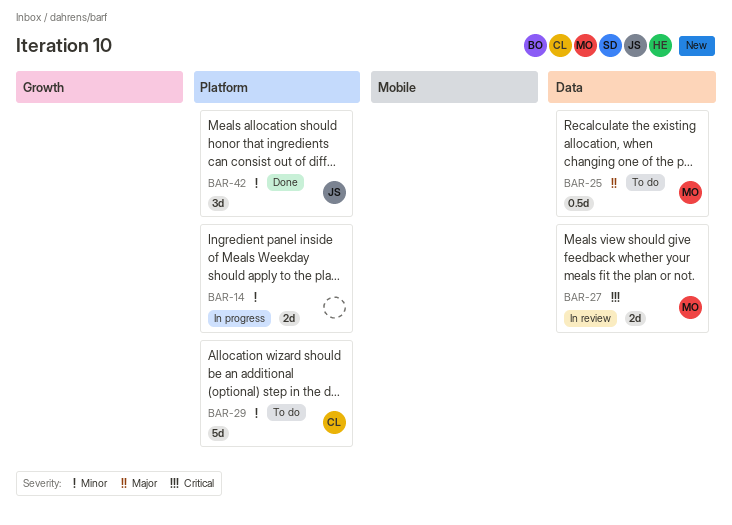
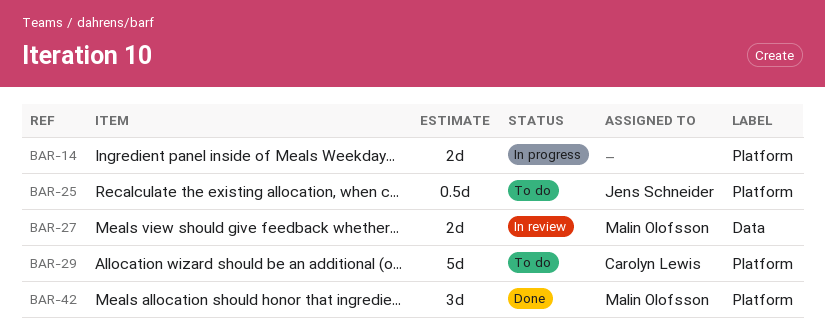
BAR-25, owner: Malin Olofsson -> Jens Schneider
BAR-25, label: Data -> Platform
BAR-42, owner: Jens Schneider -> Malin Olofsson

